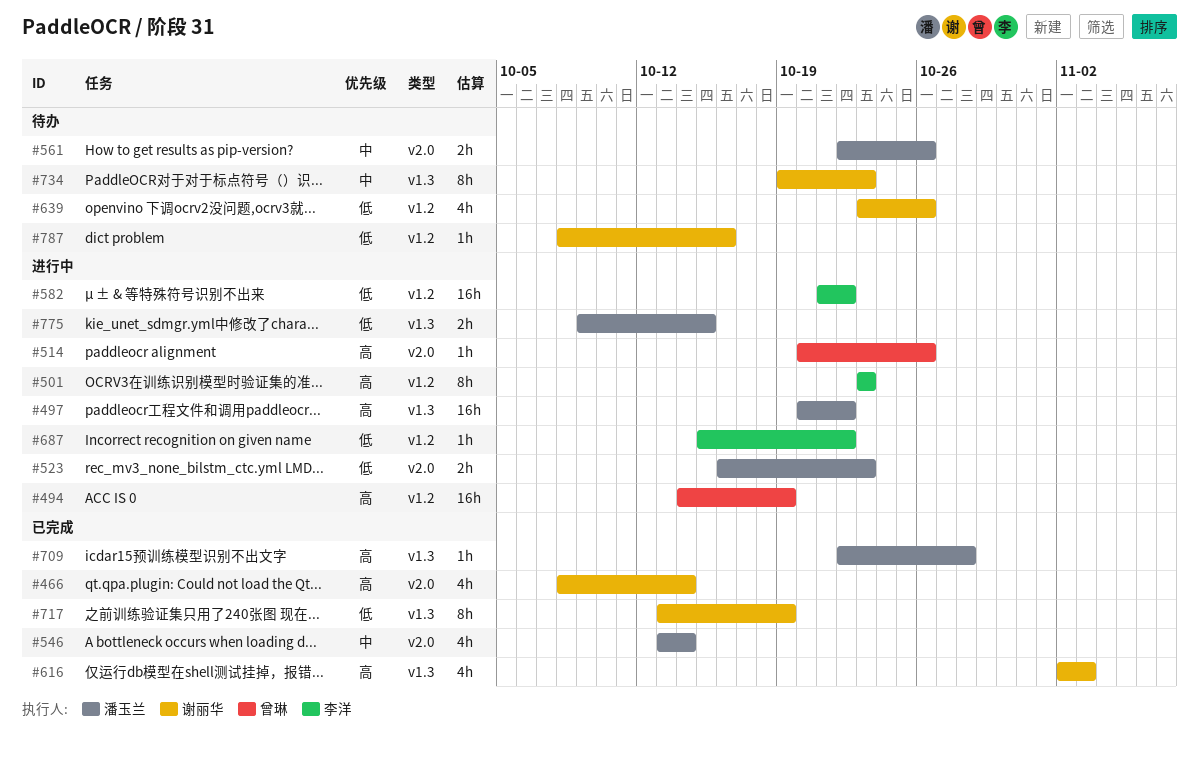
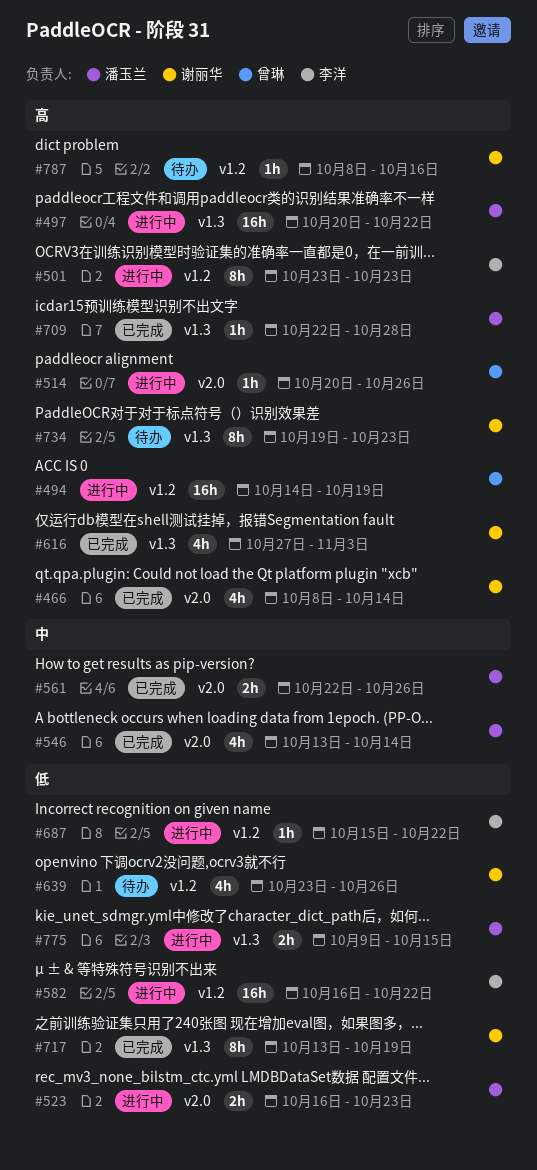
#561, status: 待办 -> 已完成
#582, start: Oct 21 -> Oct 16
#616, start: Nov 2 -> Oct 27
#734, priority: 中 -> 高
#787, priority: 低 -> 高

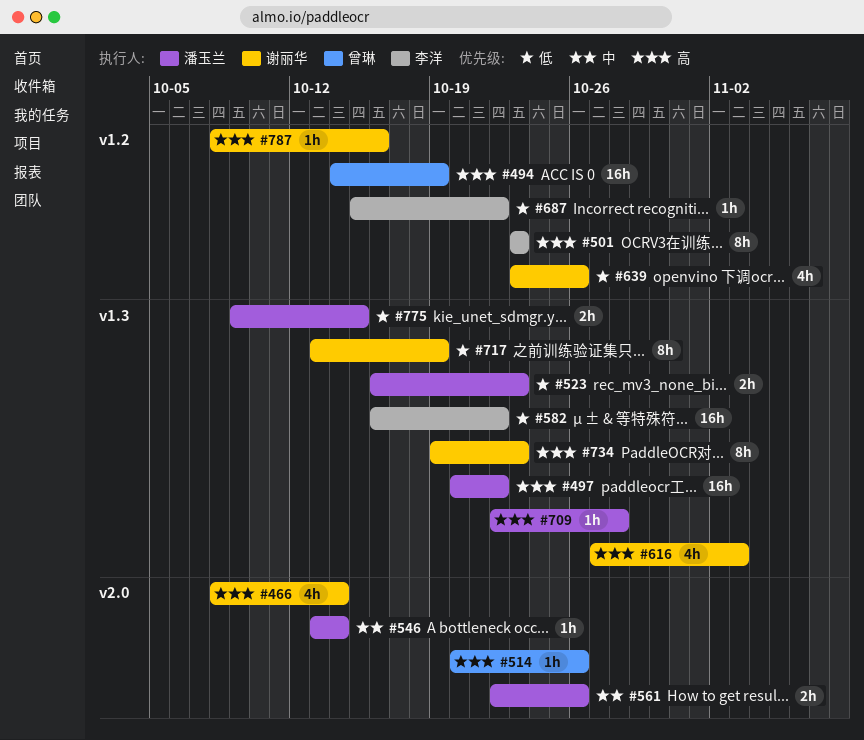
#523, label: v2.0 -> v1.3
#546, estimate: 4h -> 1h
#582, label: v1.2 -> v1.3

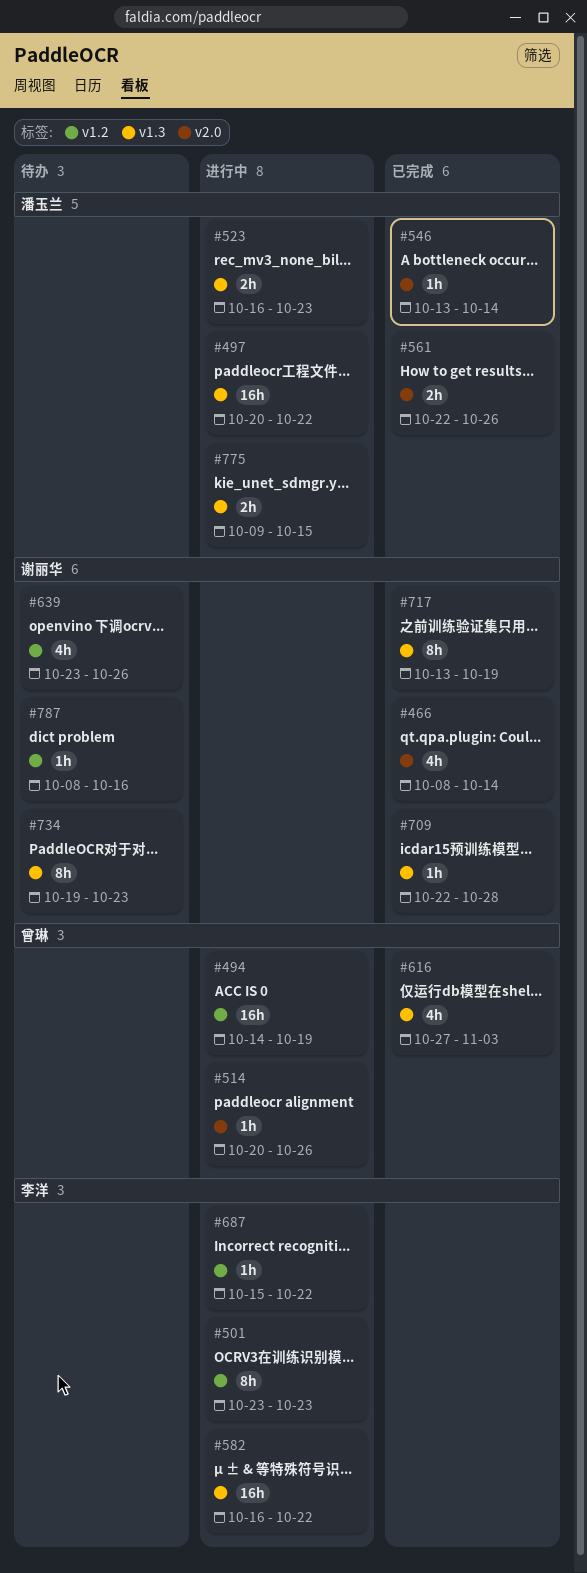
#616, owner: 谢丽华 -> 曾琳
#709, owner: 潘玉兰 -> 谢丽华

